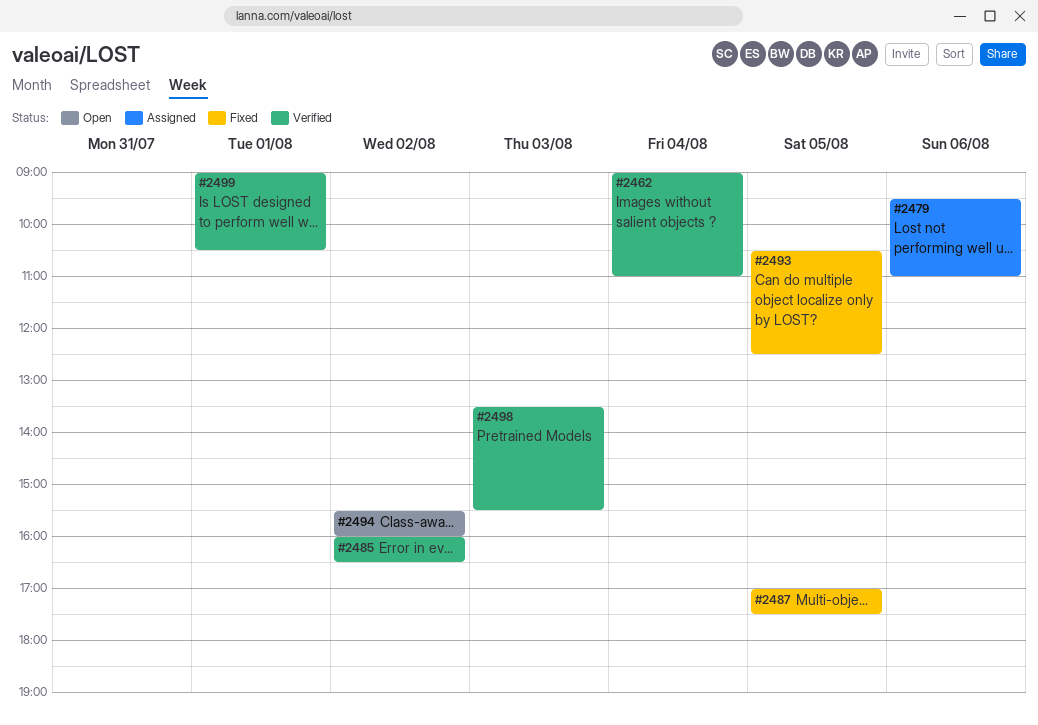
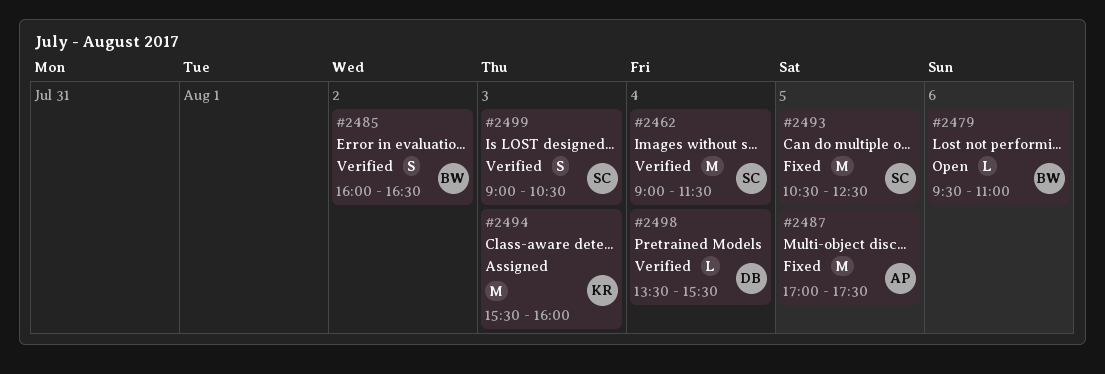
#2462, ends: 11:00 -> 11:30
#2479, status: Assigned -> Open
#2494, status: Open -> Assigned
#2494, day: Aug 2 -> Aug 3
#2498, day: Aug 3 -> Aug 4
#2499, day: Aug 1 -> Aug 3

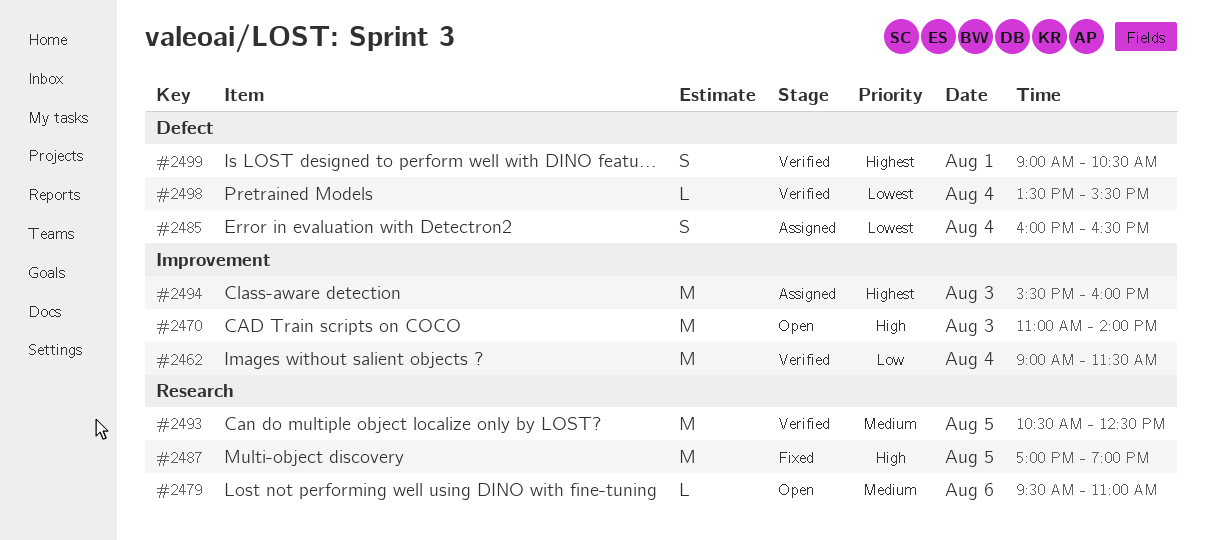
#2470: none -> present
#2485, status: Verified -> Assigned
#2485, day: Aug 2 -> Aug 4
#2487, ends: 17:30 -> 19:00
#2493, status: Fixed -> Verified
#2499, day: Aug 3 -> Aug 1

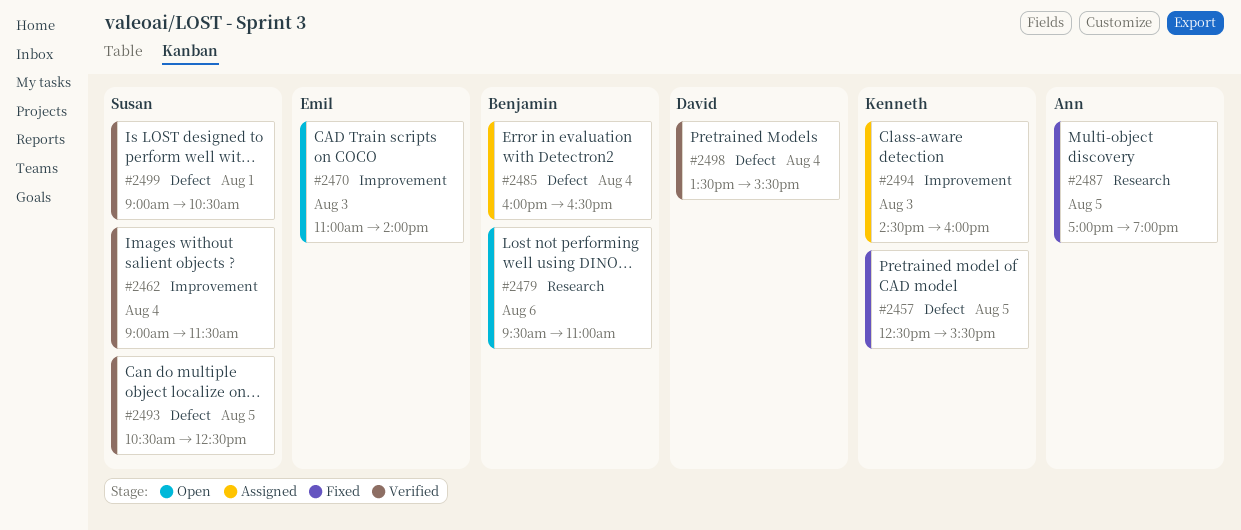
#2457: none -> present
#2493, label: Research -> Defect
#2494, begins: 15:30 -> 14:30

